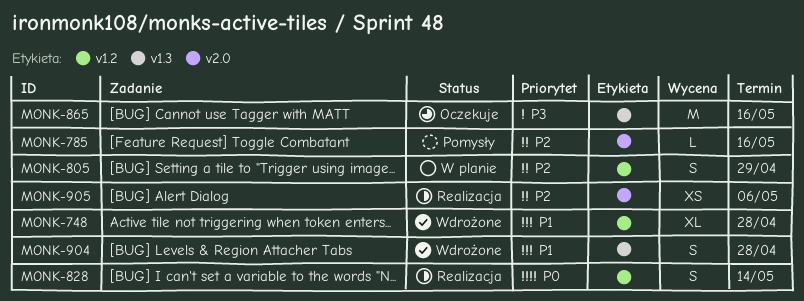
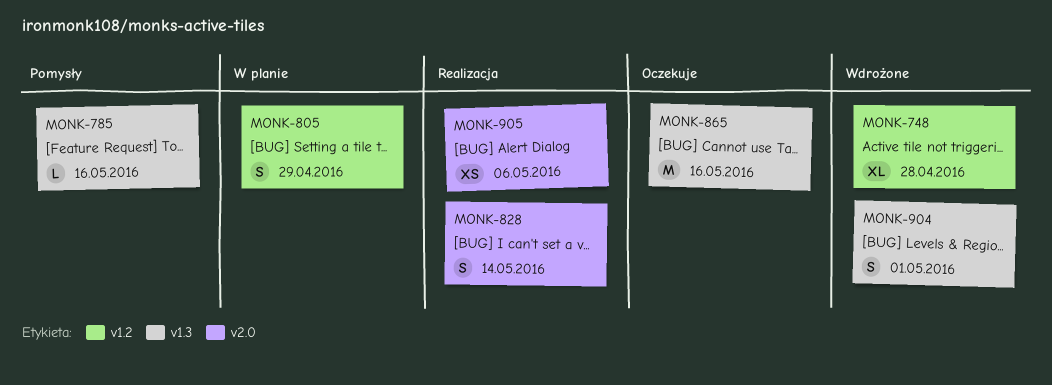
MONK-785, label: v2.0 -> v1.3
MONK-828, label: v1.2 -> v2.0
MONK-904, due: Apr 28 -> May 1

